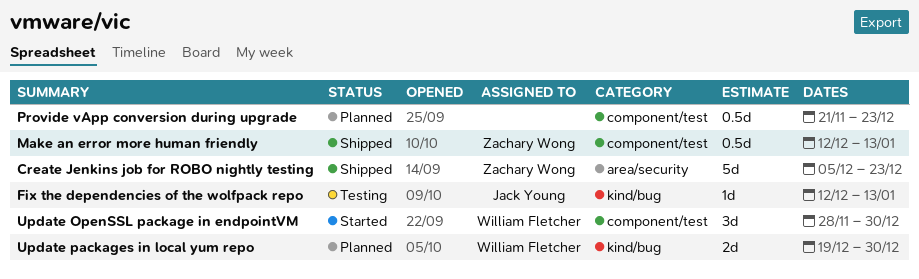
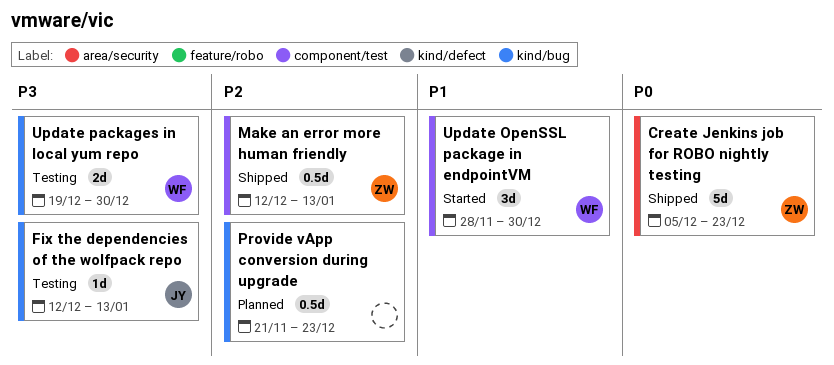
Provide vApp conversion during upgrade, label: component/test -> kind/bug
Update packages in local yum repo, status: Planned -> Testing

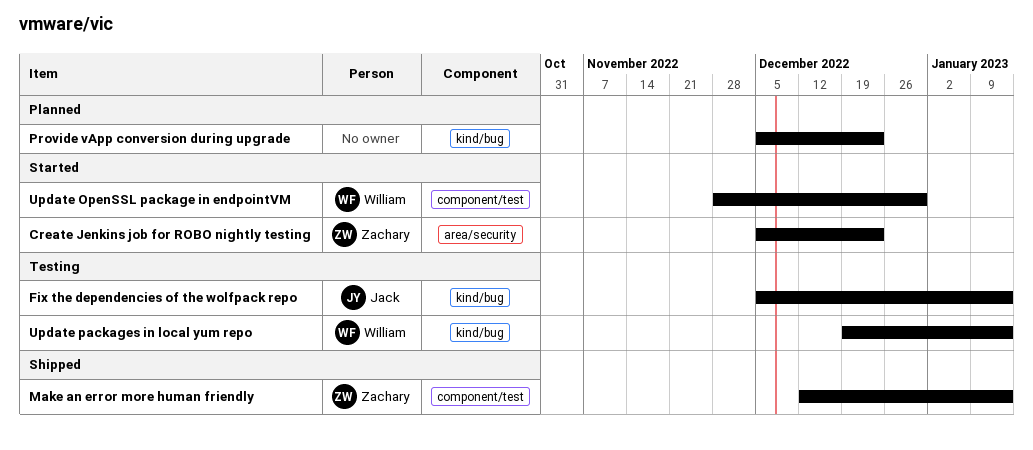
Create Jenkins job for ROBO nightly testing, status: Shipped -> Started
Fix the dependencies of the wolfpack repo, start: Dec 12 -> Dec 5
Provide vApp conversion during upgrade, start: Nov 21 -> Dec 5
Update packages in local yum repo, due: Dec 30 -> Jan 13

